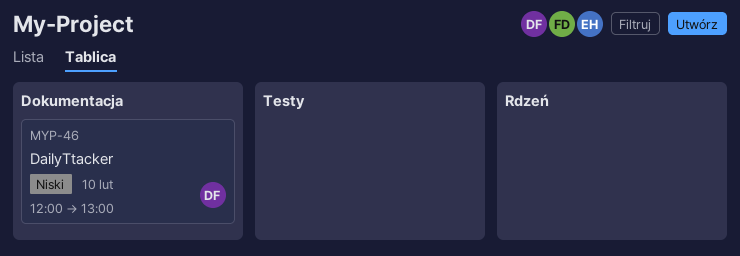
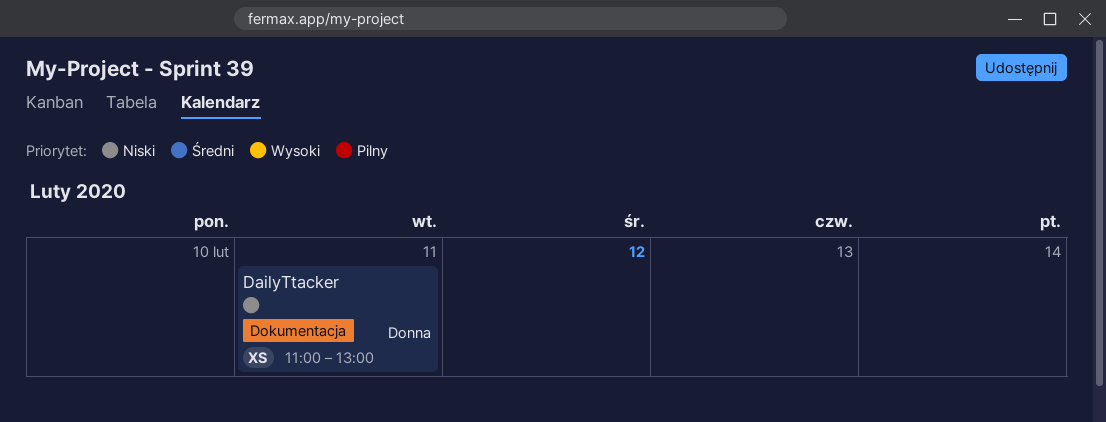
DailyTtacker, day: Feb 10 -> Feb 11
DailyTtacker, begins: 12:00 -> 11:00

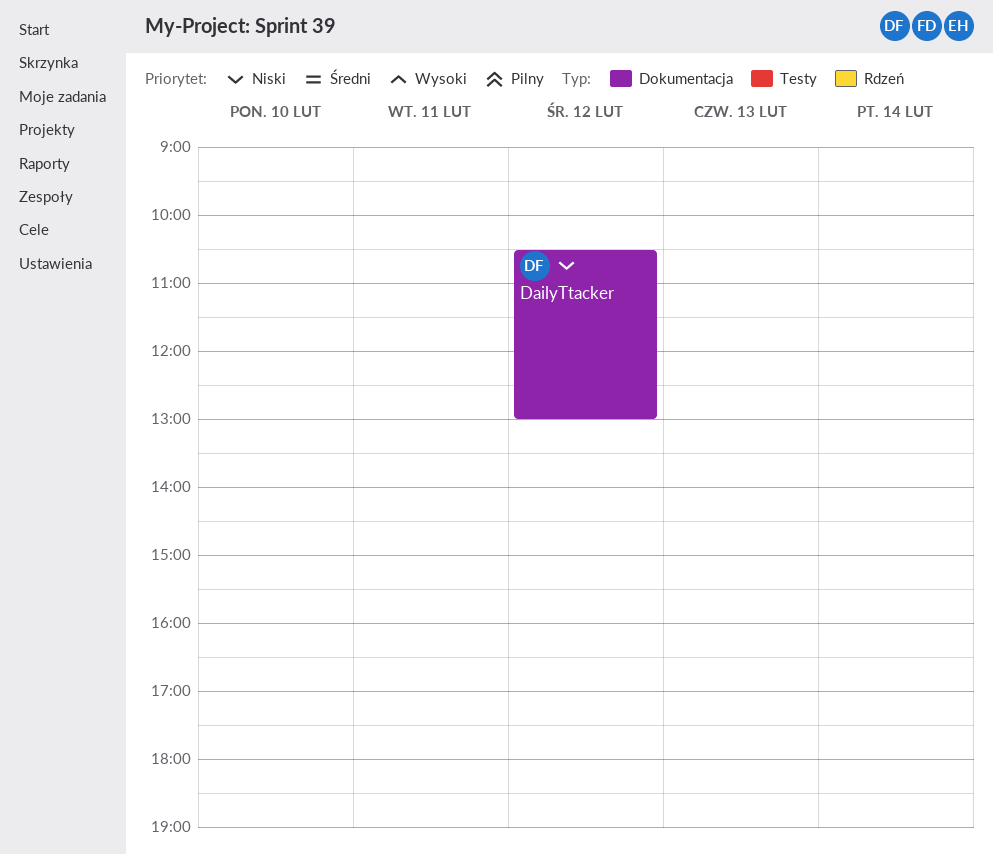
DailyTtacker, day: Feb 11 -> Feb 12
DailyTtacker, begins: 11:00 -> 10:30

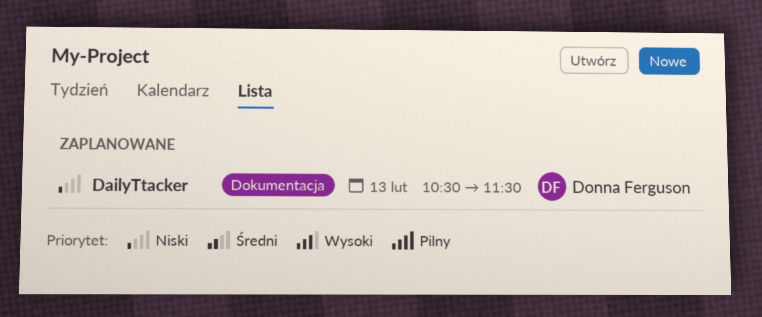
DailyTtacker, day: Feb 12 -> Feb 13
DailyTtacker, ends: 13:00 -> 11:30

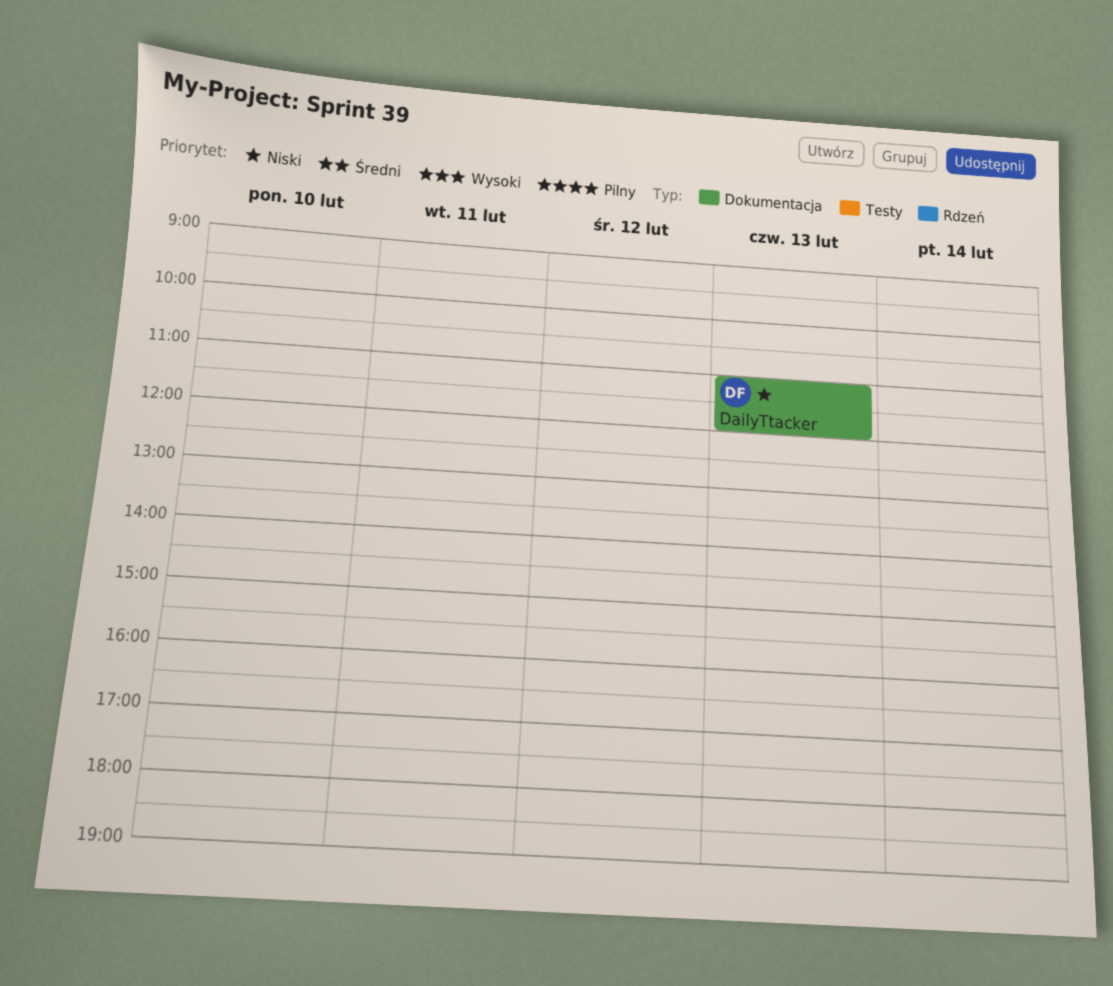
DailyTtacker, begins: 10:30 -> 11:00
DailyTtacker, ends: 11:30 -> 12:00

